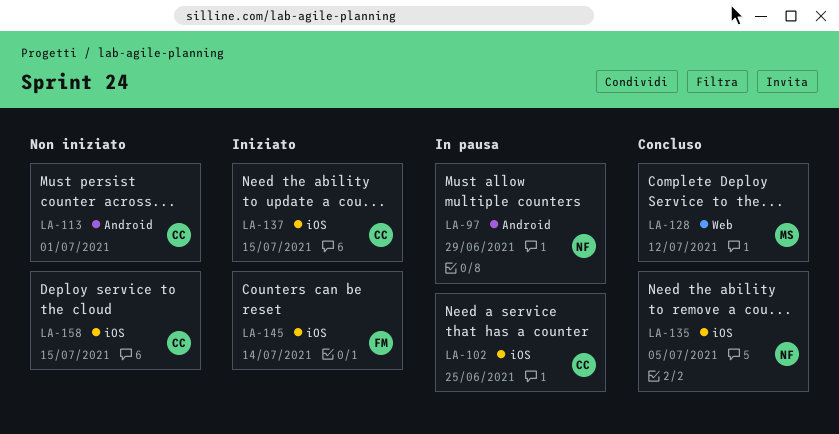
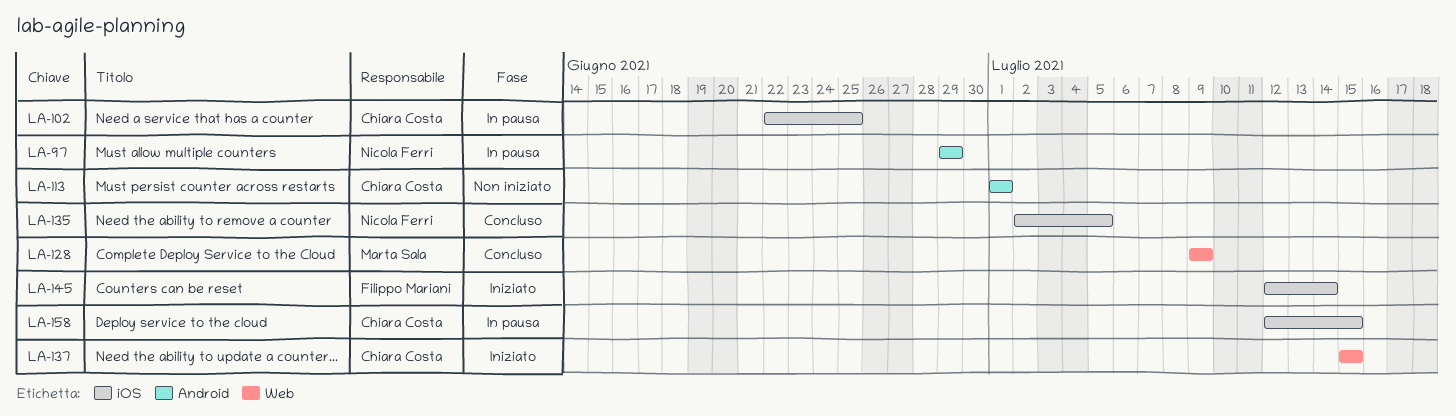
LA-128, due: Jul 12 -> Jul 9
LA-137, label: iOS -> Web
LA-158, status: Non iniziato -> In pausa

